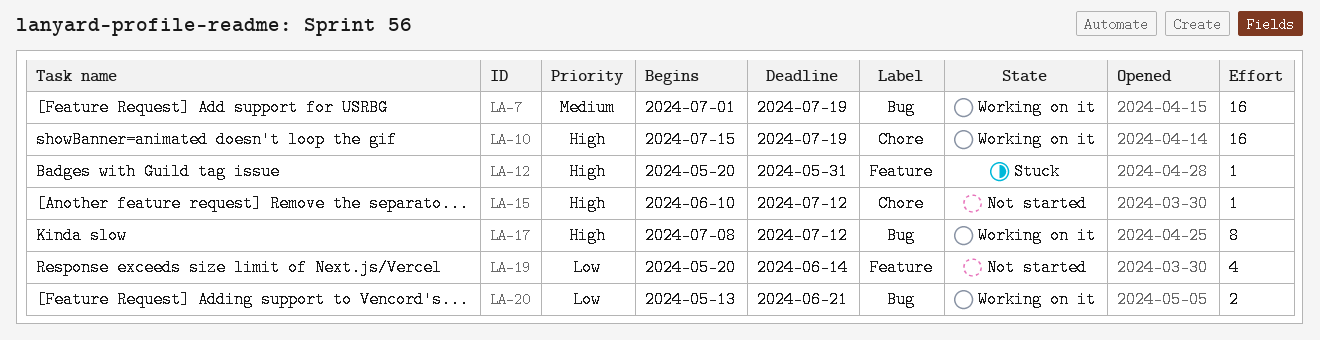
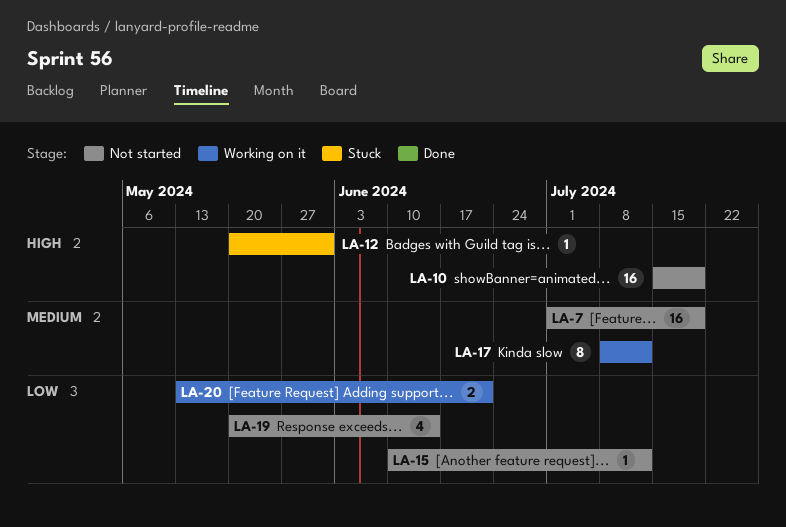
LA-7, status: Working on it -> Not started
LA-10, status: Working on it -> Not started
LA-15, priority: High -> Low
LA-17, priority: High -> Medium

